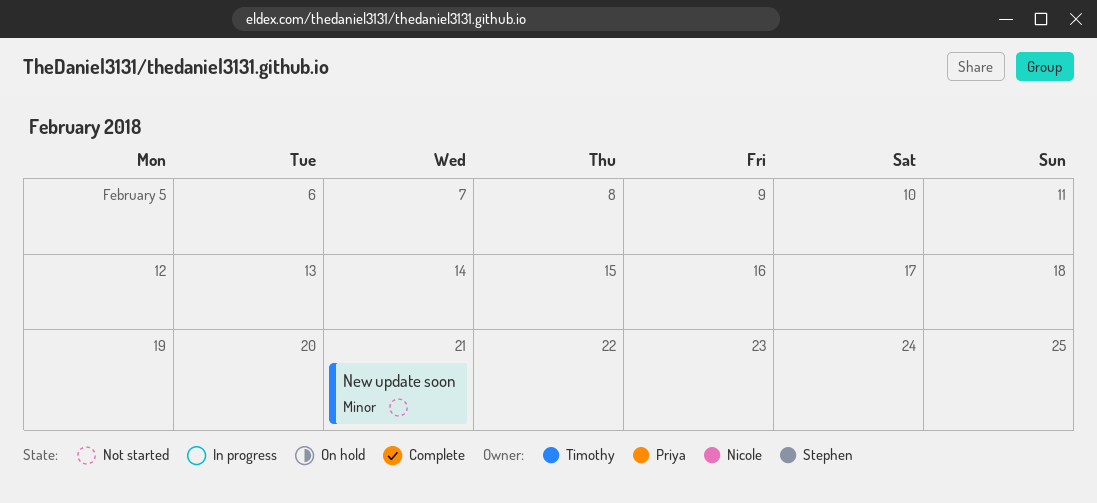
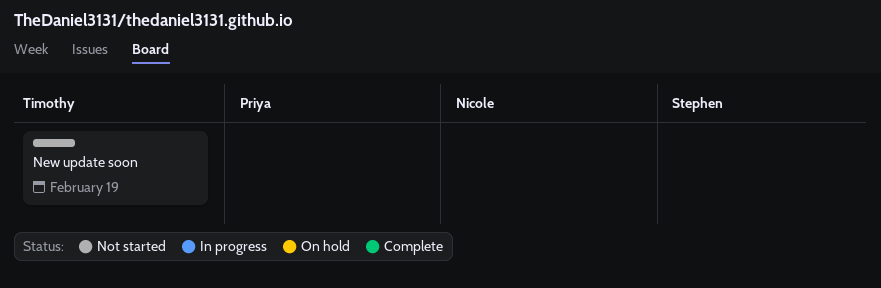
New update soon, due: Feb 21 -> Feb 19

